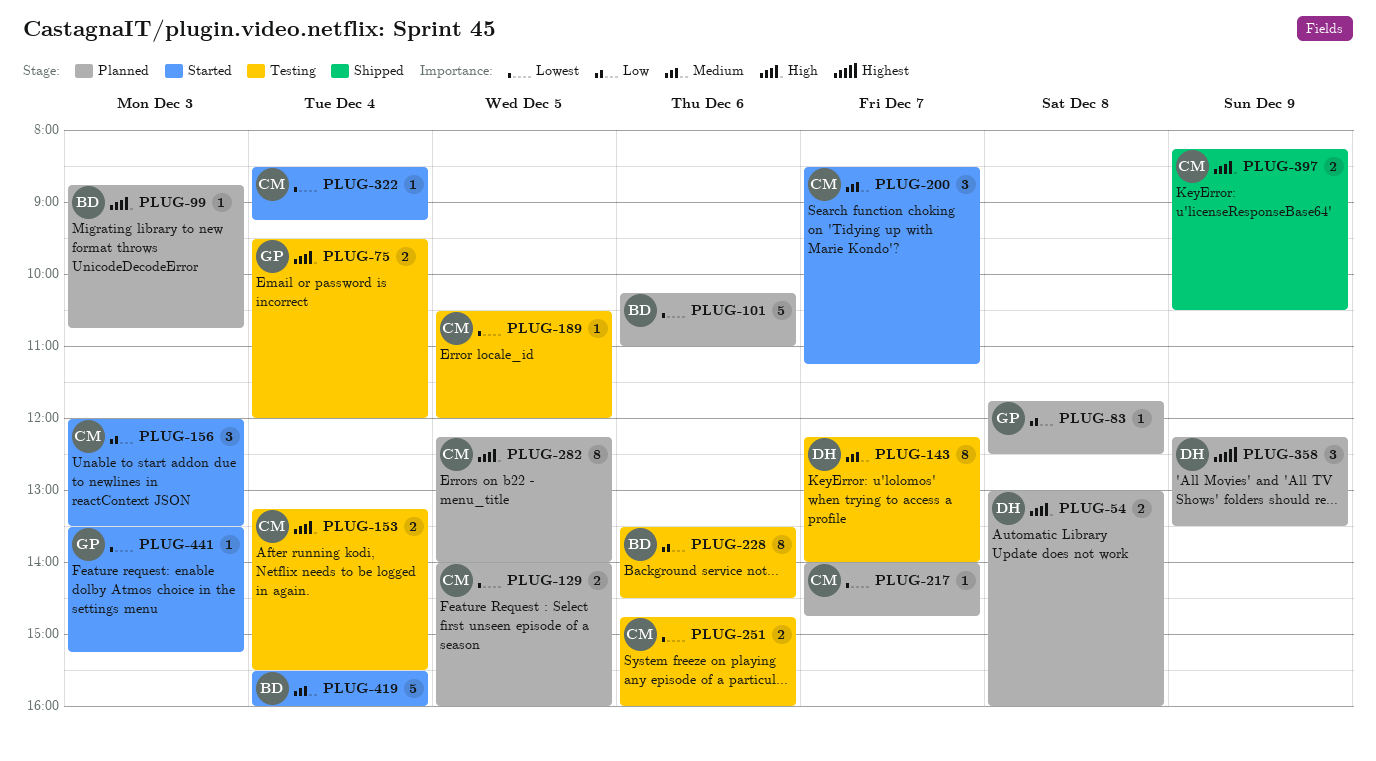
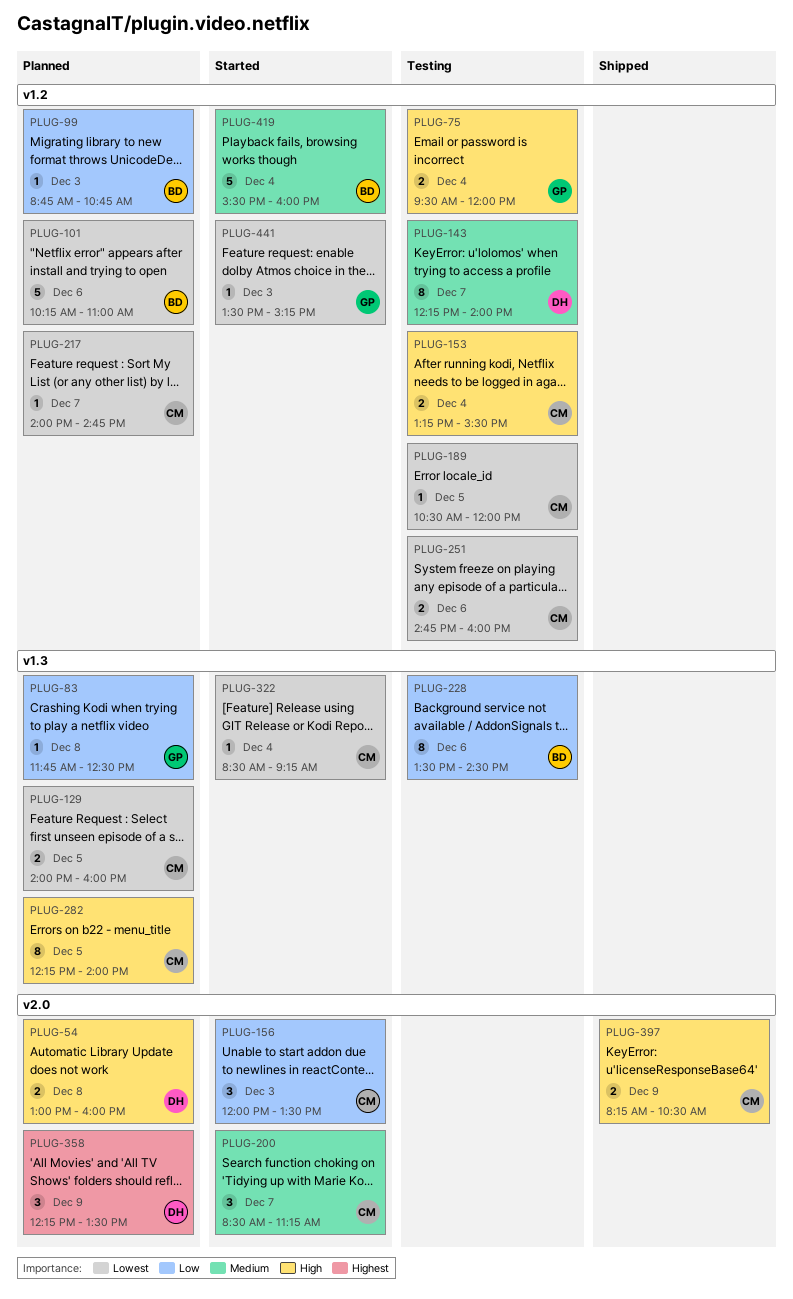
PLUG-99, priority: High -> Low

